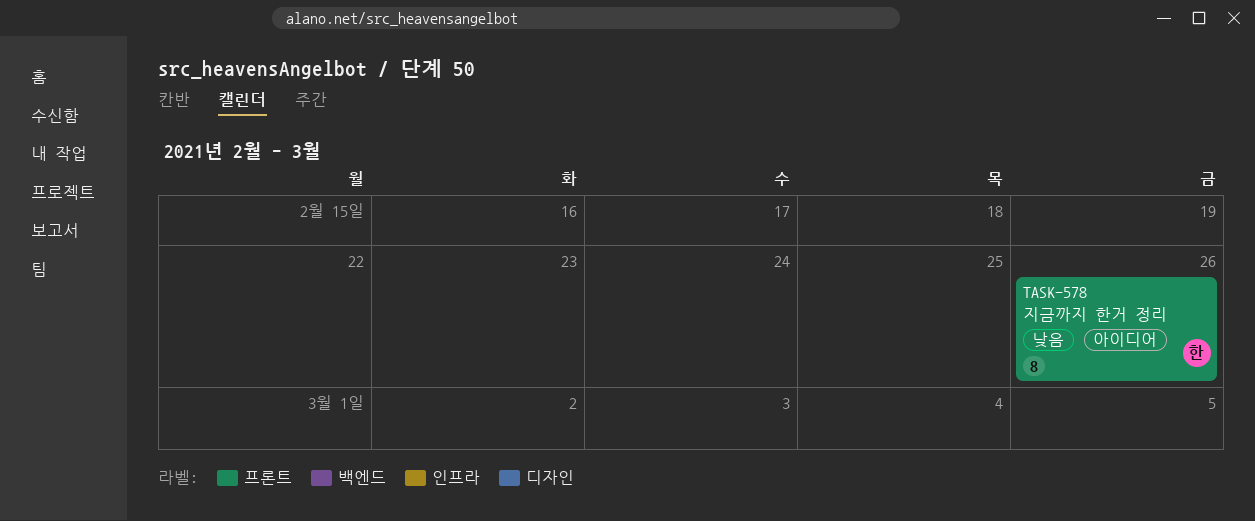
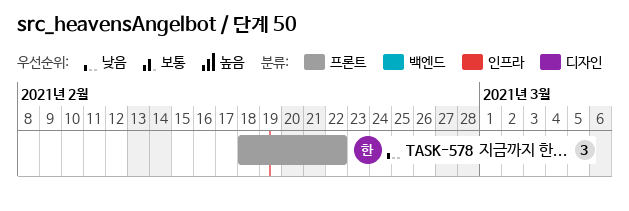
TASK-578, estimate: 8 -> 3
TASK-578, due: Feb 26 -> Feb 22

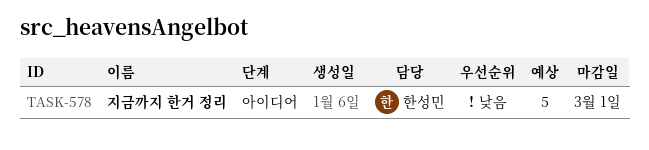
TASK-578, estimate: 3 -> 5
TASK-578, due: Feb 22 -> Mar 1

